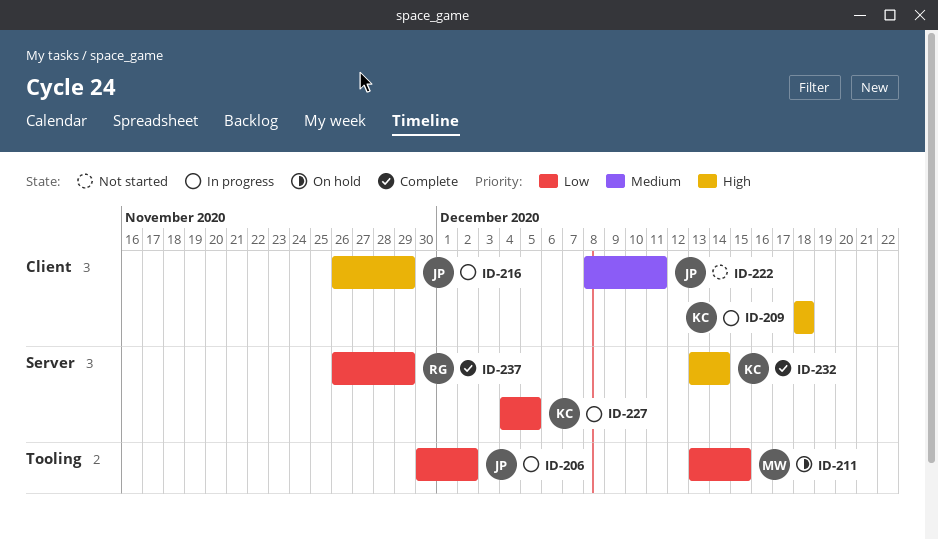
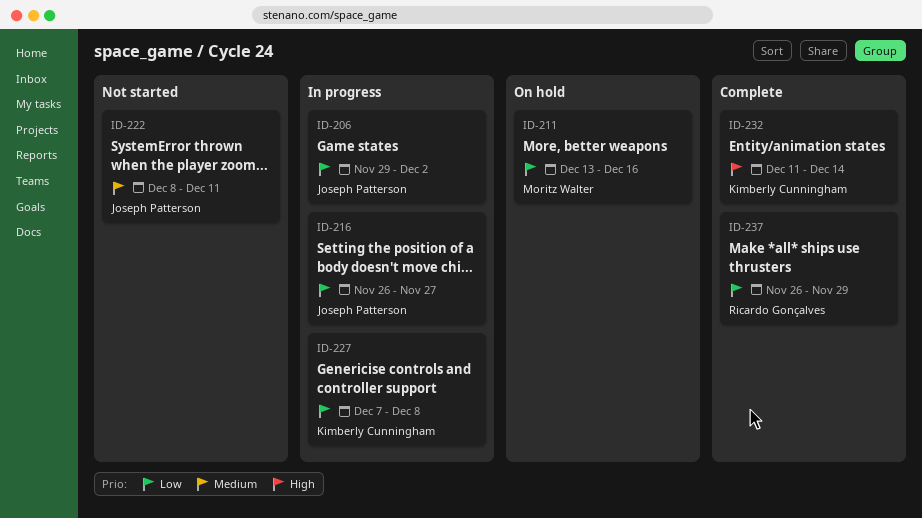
ID-206, start: Nov 30 -> Nov 29
ID-209: present -> none
ID-211, due: Dec 15 -> Dec 16
ID-216, priority: High -> Low
ID-216, due: Nov 29 -> Nov 27
ID-227, start: Dec 4 -> Dec 7
ID-227, due: Dec 5 -> Dec 8
ID-232, start: Dec 13 -> Dec 11

